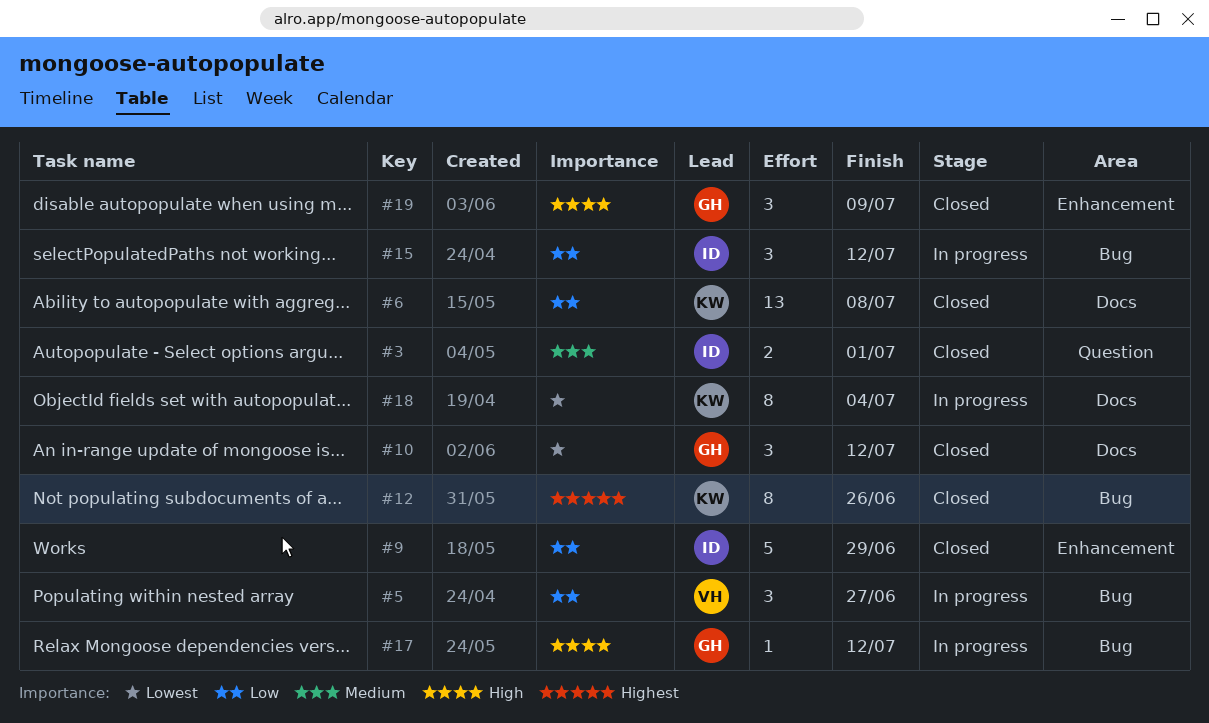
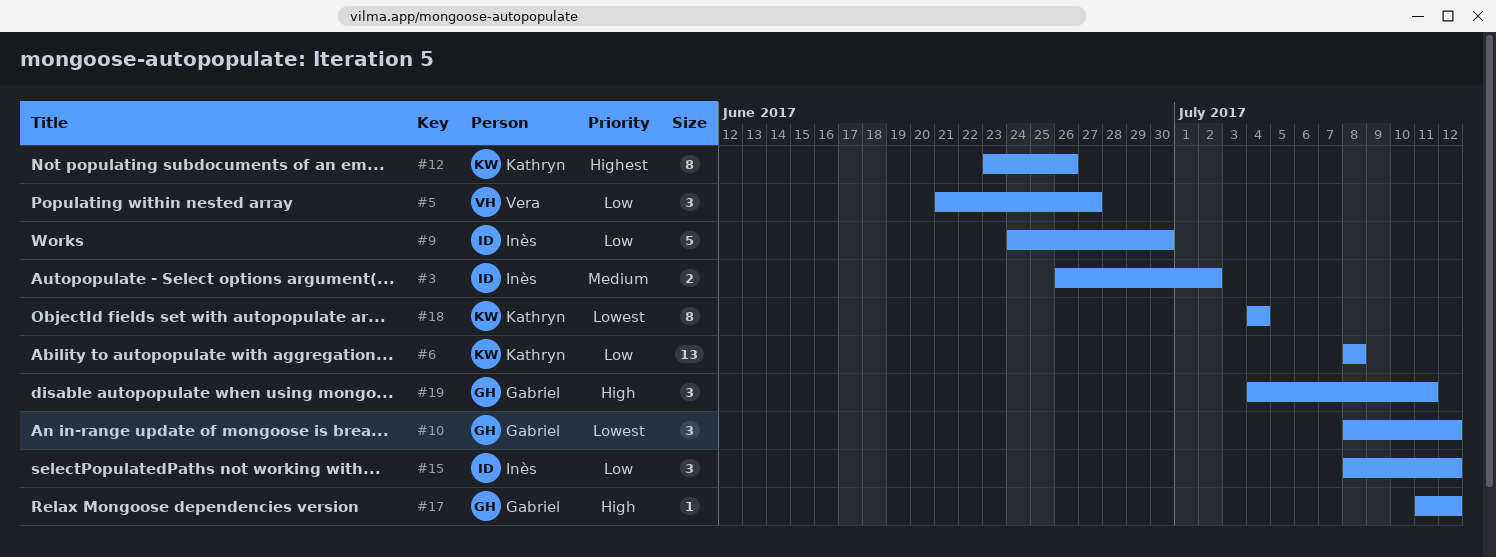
#3, due: Jul 1 -> Jul 2
#9, due: Jun 29 -> Jun 30
#19, due: Jul 9 -> Jul 11

